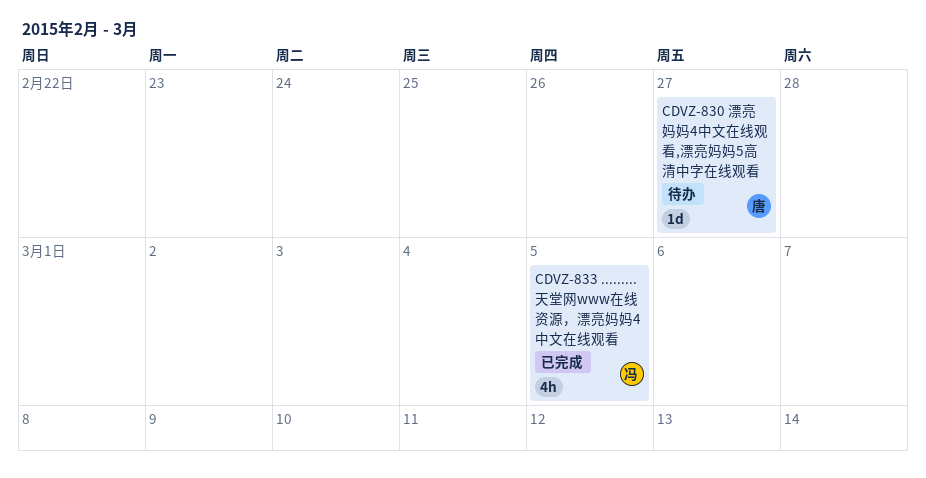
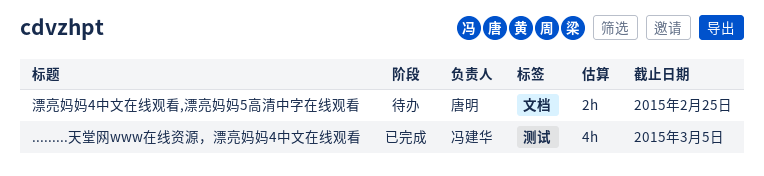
漂亮妈妈4中文在线观看,漂亮妈妈5高清中字在线观看, estimate: 1d -> 2h
漂亮妈妈4中文在线观看,漂亮妈妈5高清中字在线观看, due: Feb 27 -> Feb 25

